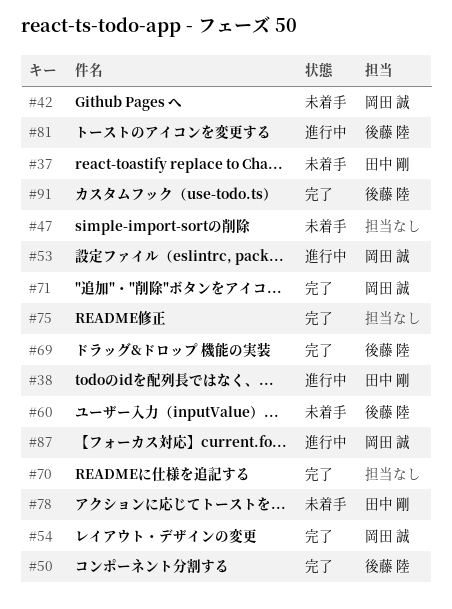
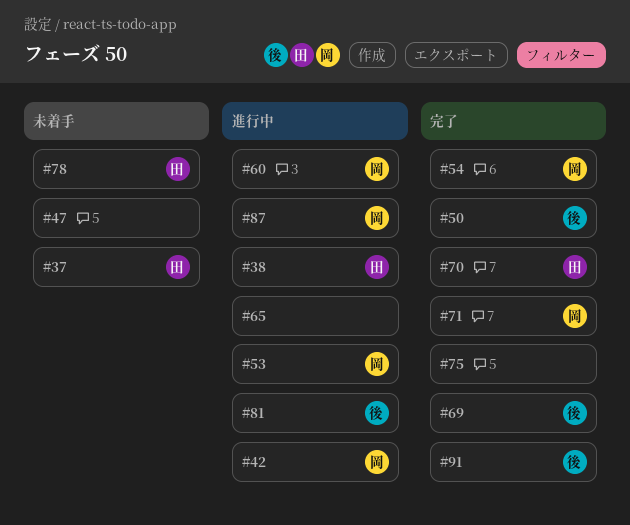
#42, status: 未着手 -> 進行中
#60, status: 未着手 -> 進行中
#60, owner: 後藤 陸 -> 岡田 誠
#65: none -> present
#70, owner: none -> 田中 剛

